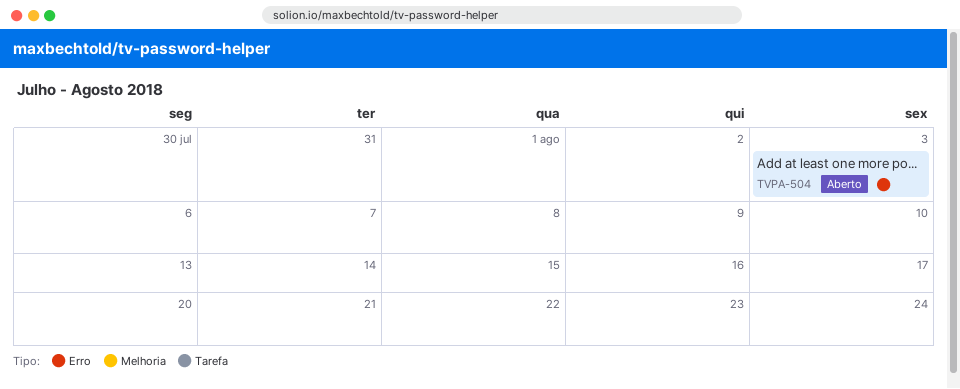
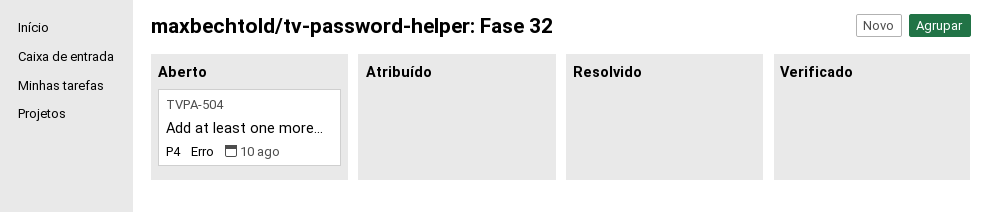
TVPA-504, due: Aug 3 -> Aug 10

